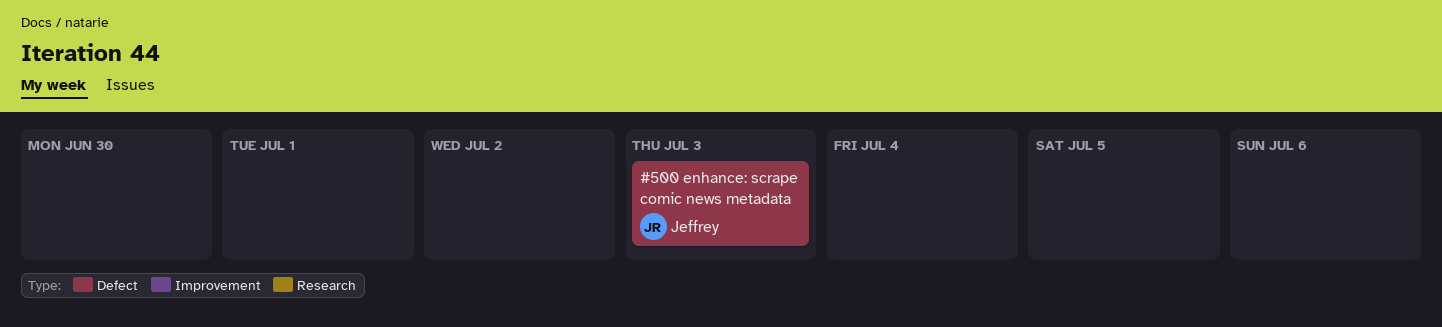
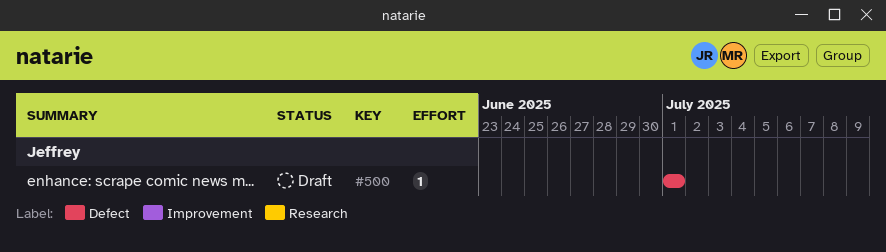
#500, due: Jul 3 -> Jul 1

